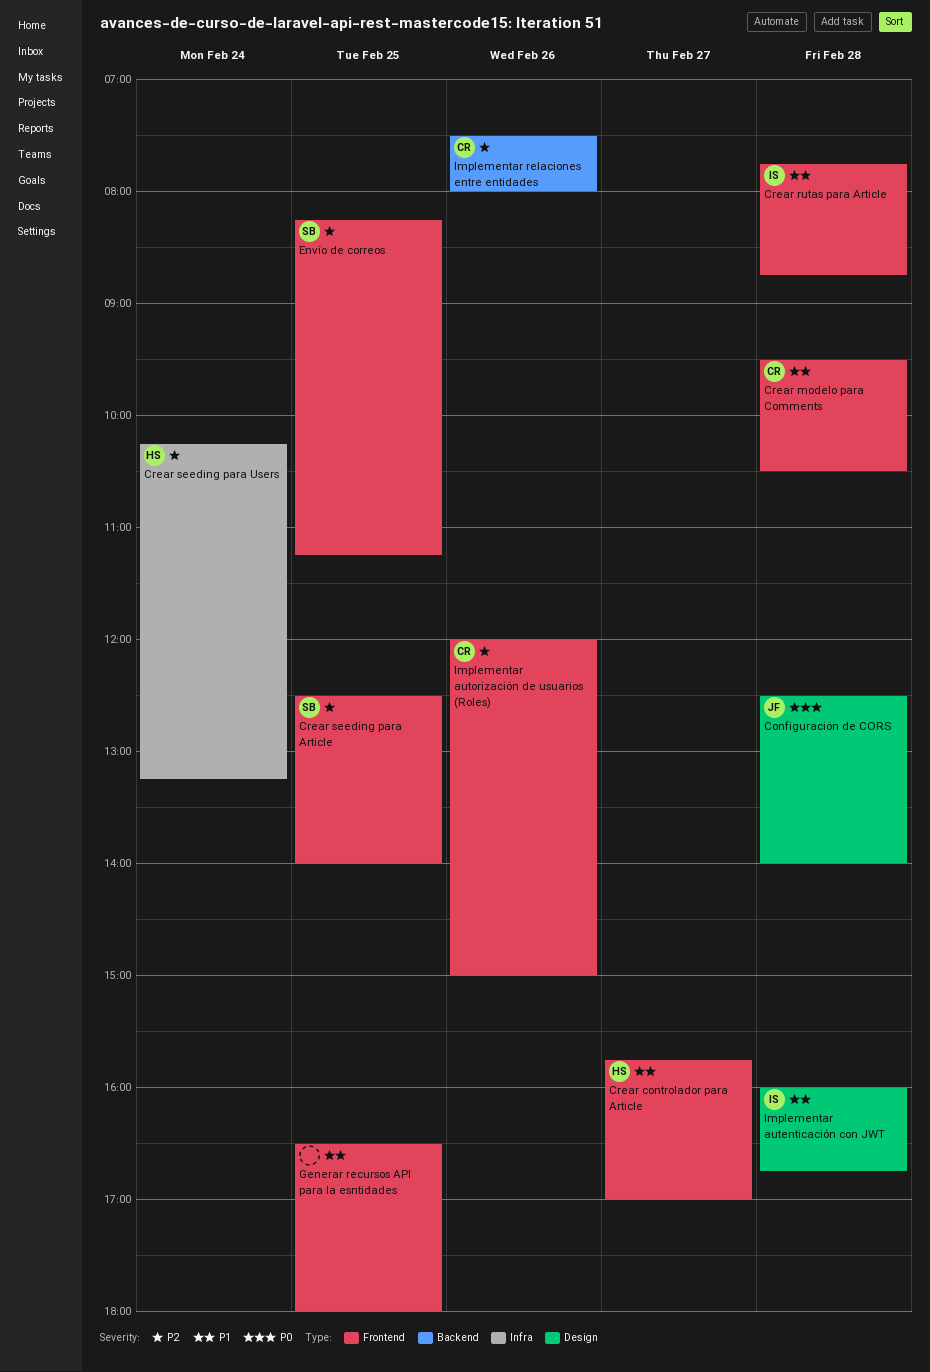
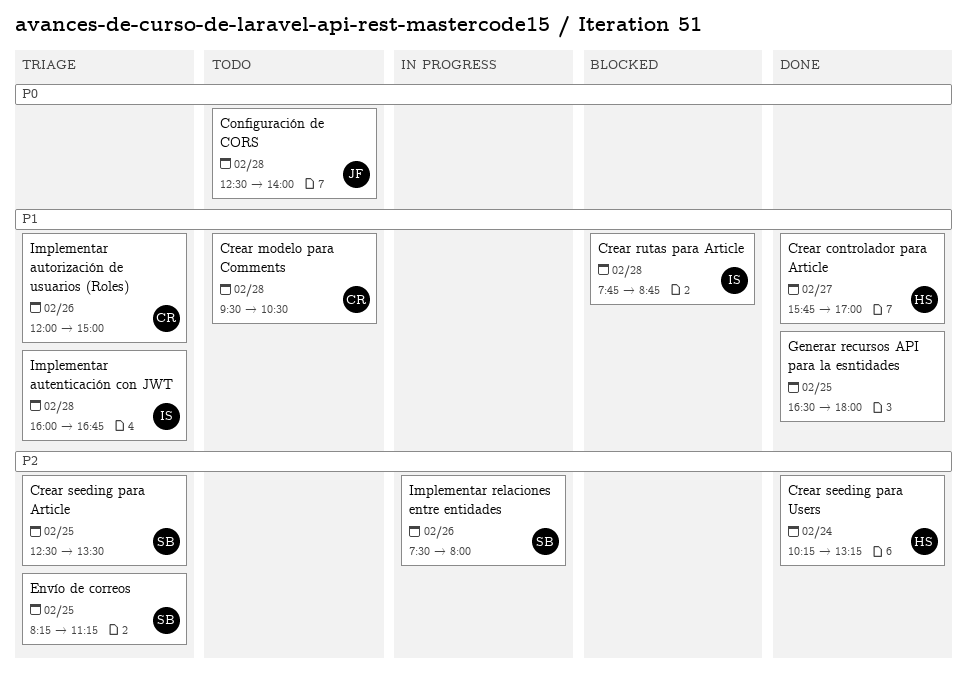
Crear seeding para Article, ends: 14:00 -> 13:30
Implementar autorización de usuarios (Roles), priority: P2 -> P1
Implementar relaciones entre entidades, owner: CR -> SB

